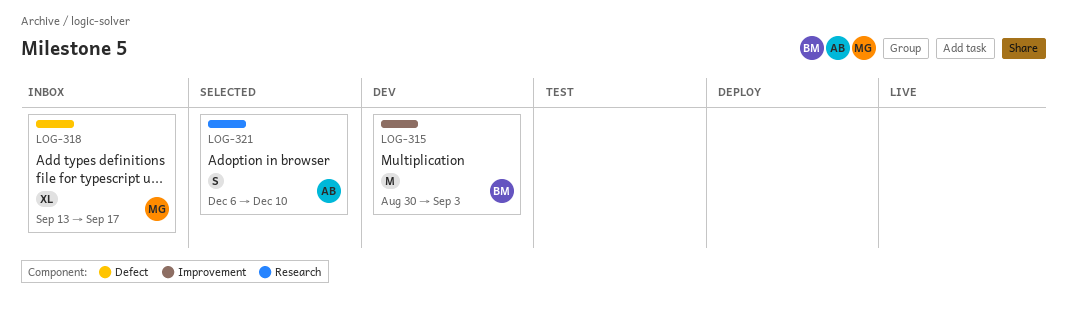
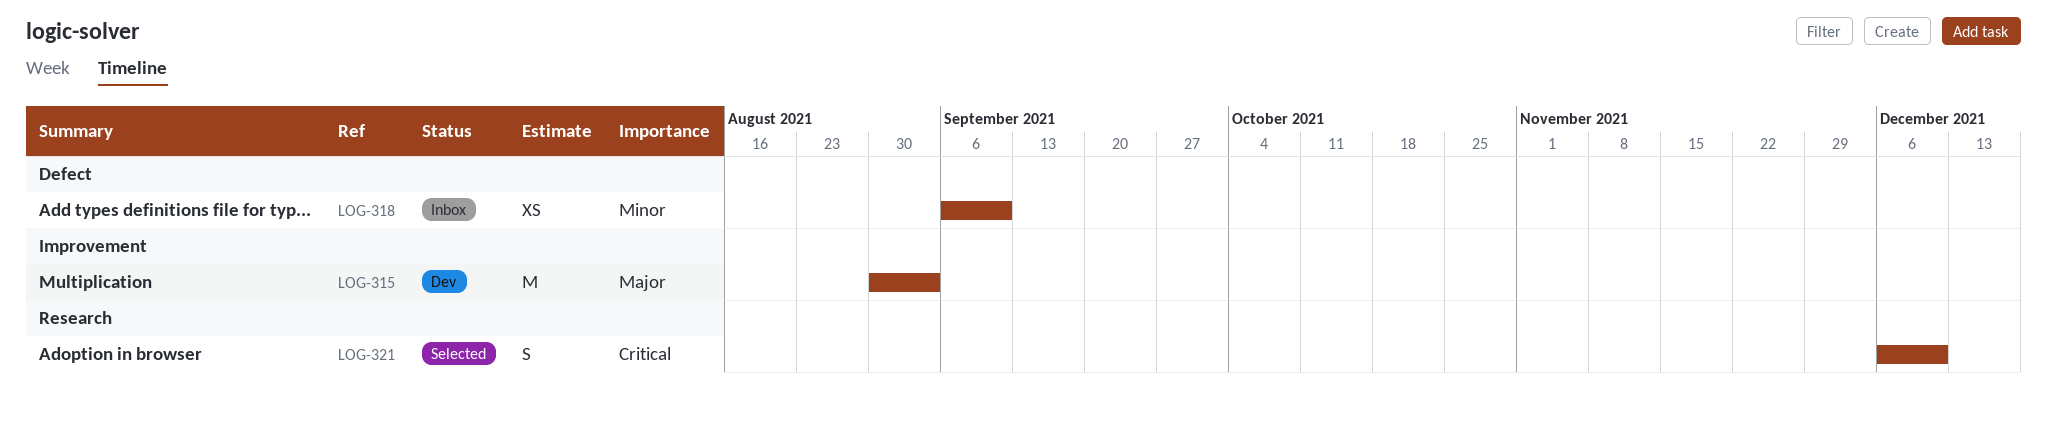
LOG-318, estimate: XL -> XS
LOG-318, start: Sep 13 -> Sep 6
LOG-318, due: Sep 17 -> Sep 10

